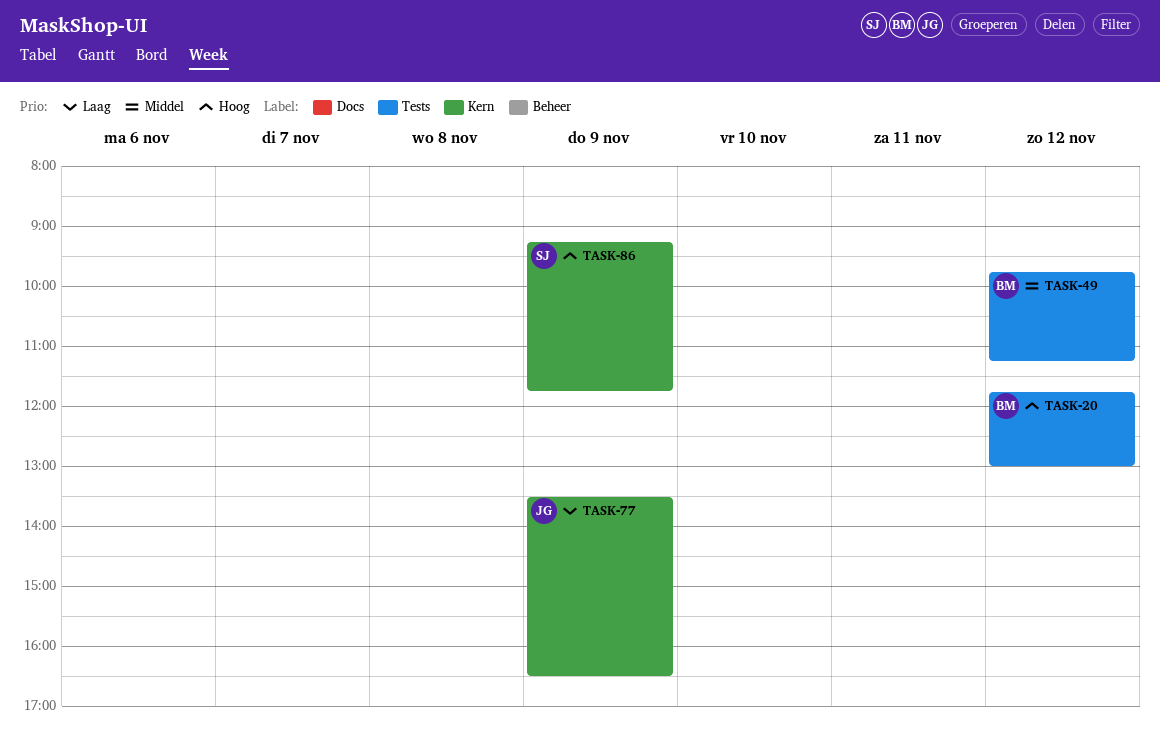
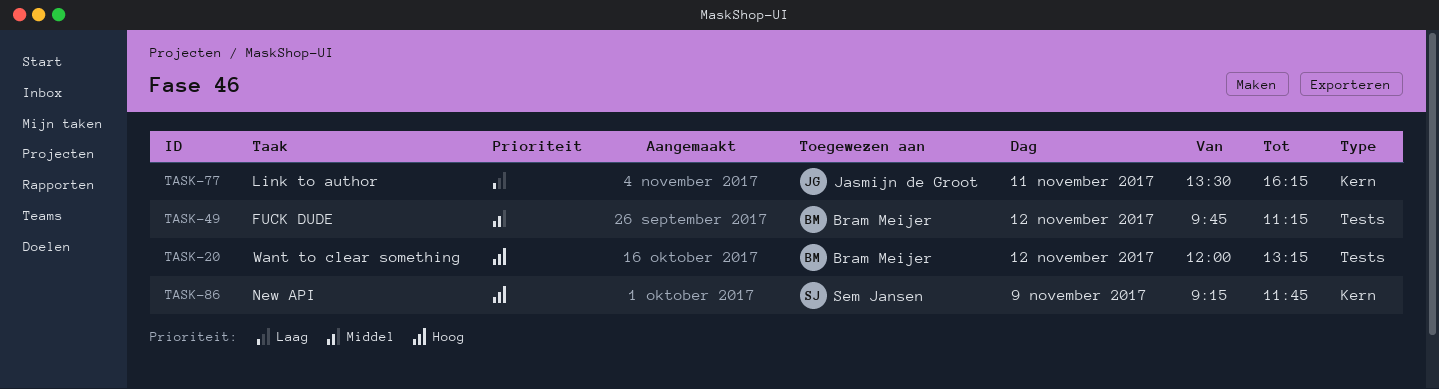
TASK-20, begins: 11:45 -> 12:00
TASK-20, ends: 13:00 -> 13:15
TASK-77, day: Nov 9 -> Nov 11
TASK-77, ends: 16:30 -> 16:15

